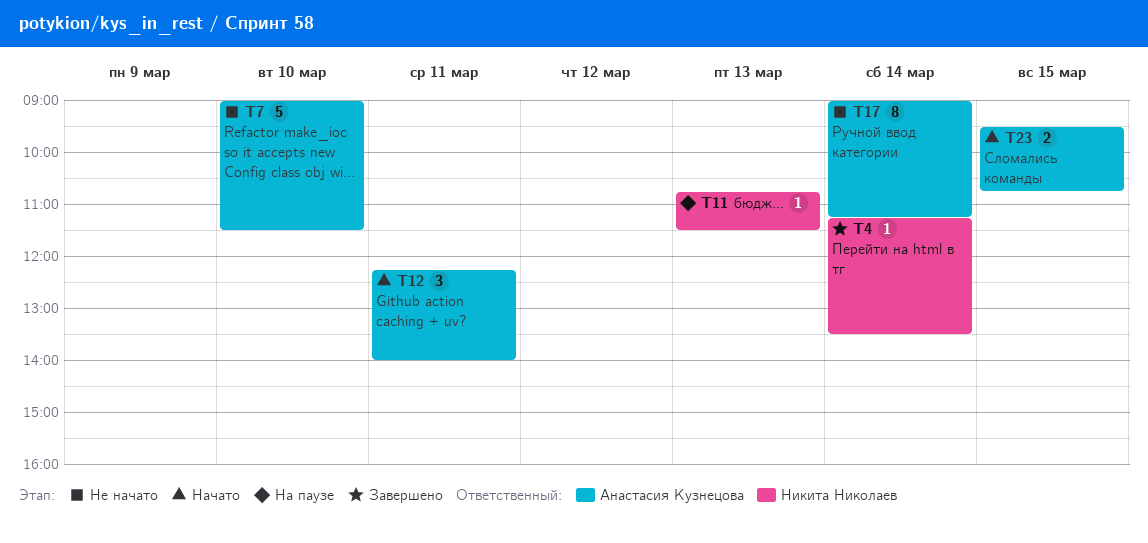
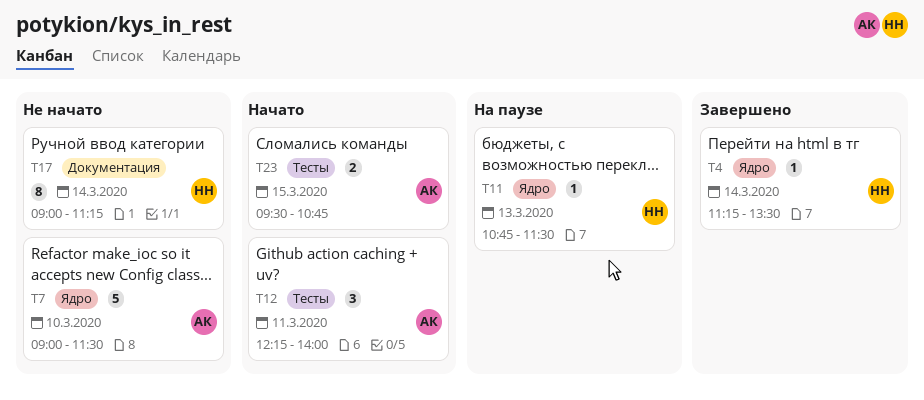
T17, owner: Анастасия Кузнецова -> Никита Николаев

